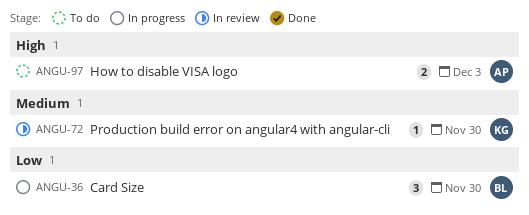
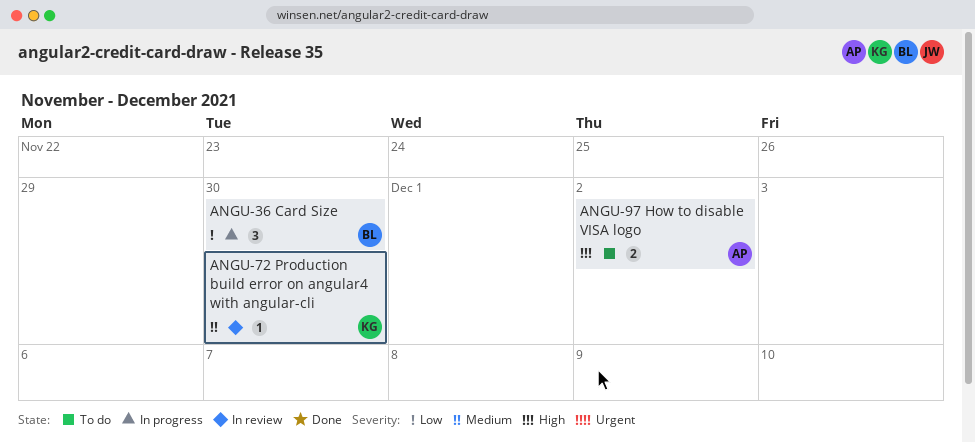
ANGU-97, due: Dec 3 -> Dec 2

